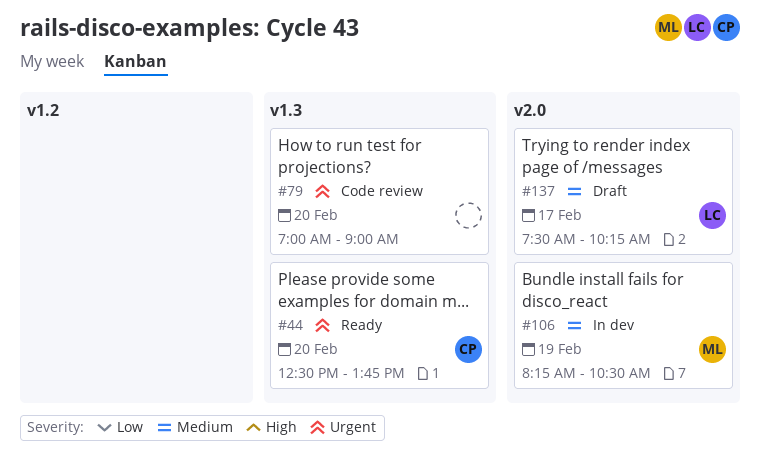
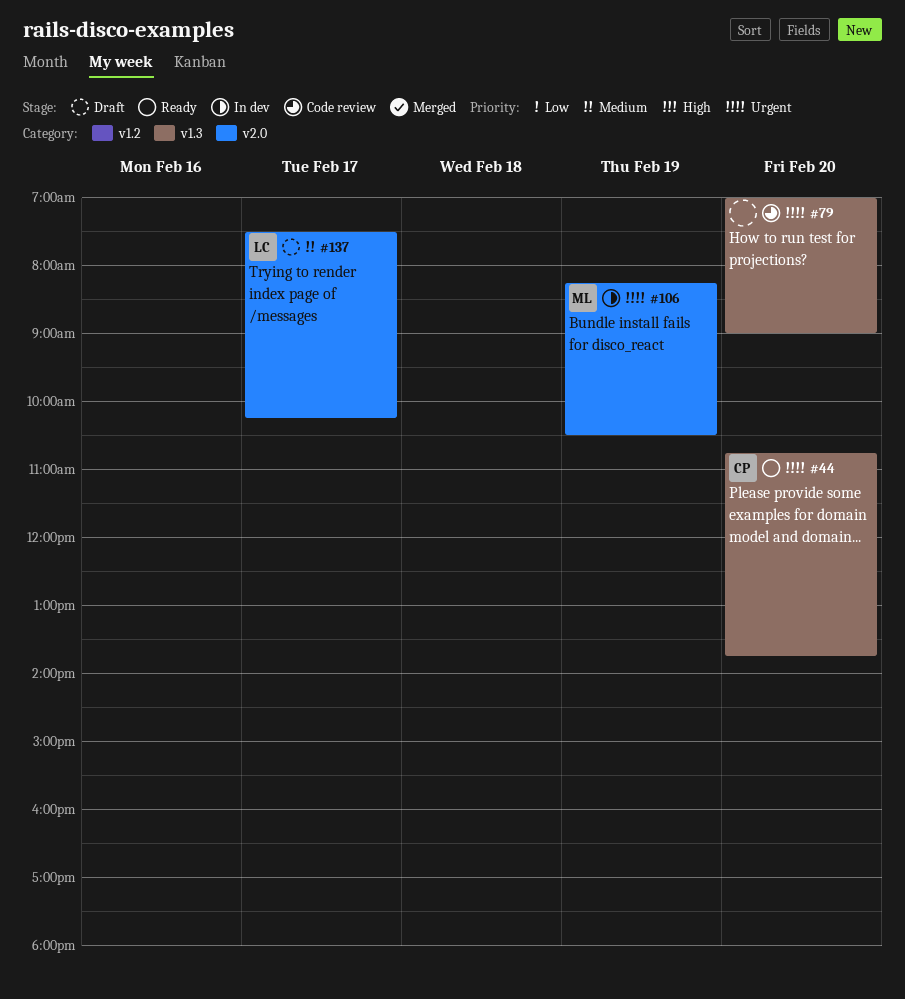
#44, begins: 12:30 -> 10:45
#106, priority: Medium -> Urgent

